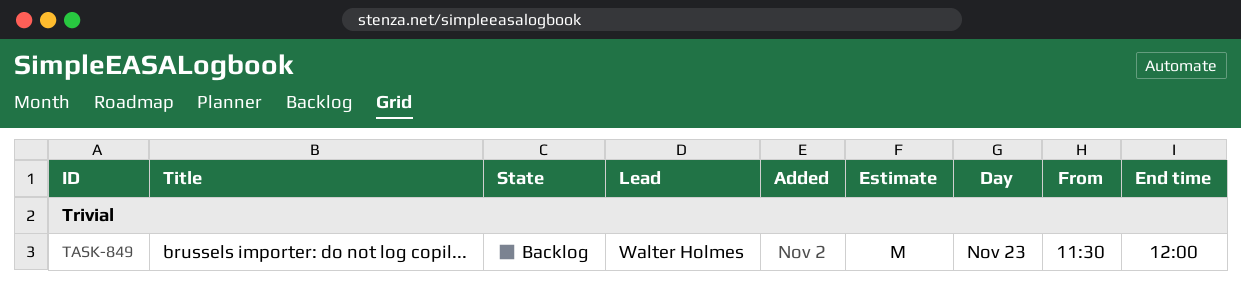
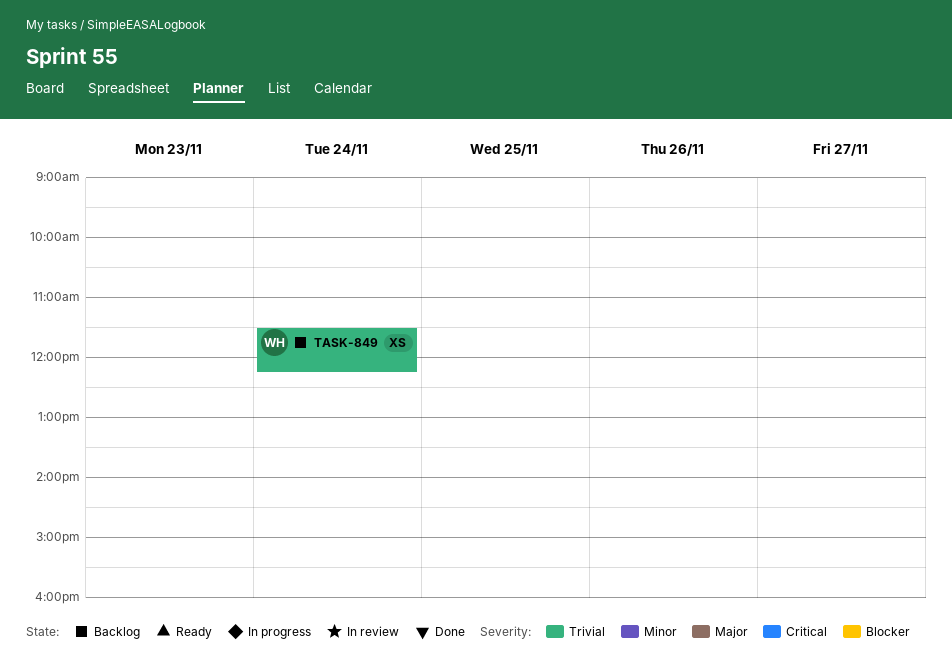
TASK-849, estimate: M -> XS
TASK-849, day: Nov 23 -> Nov 24
TASK-849, ends: 12:00 -> 12:15

